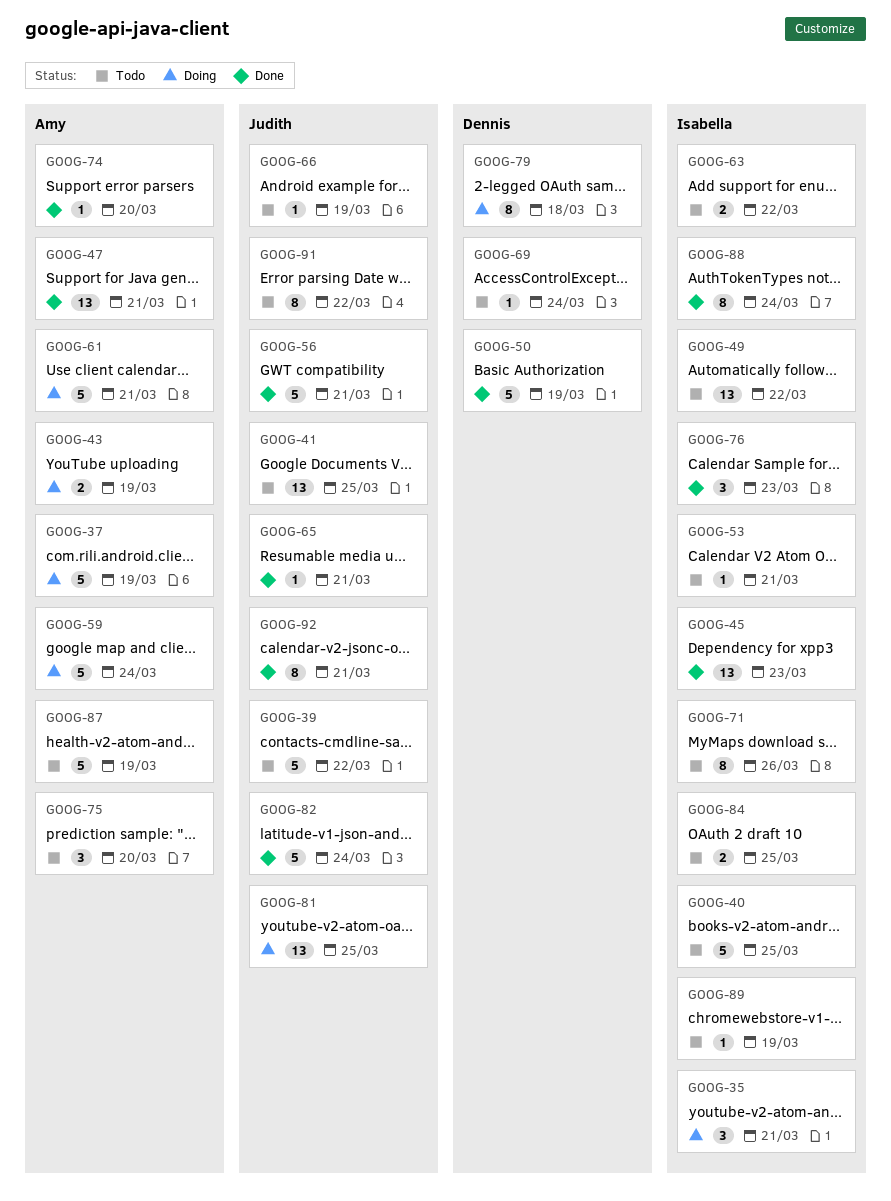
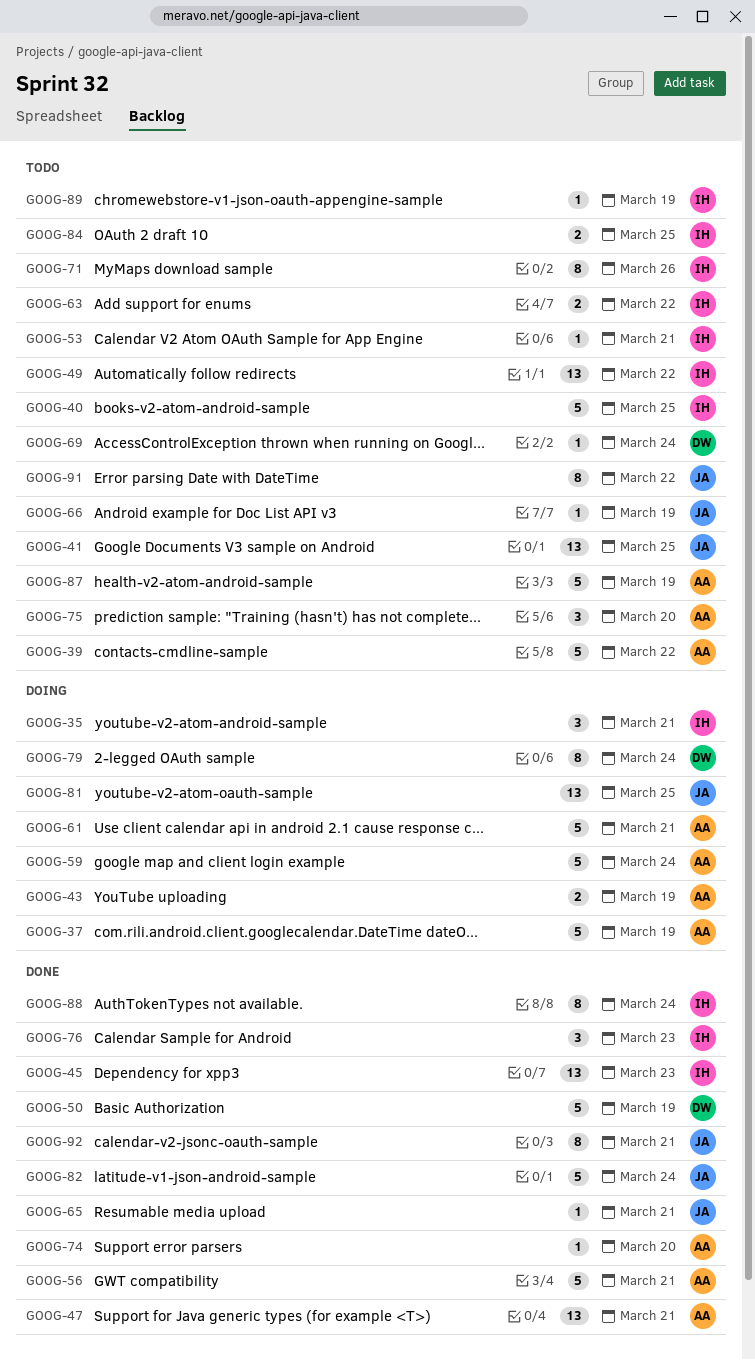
GOOG-39, owner: Judith -> Amy
GOOG-56, owner: Judith -> Amy
GOOG-79, due: Mar 18 -> Mar 24

